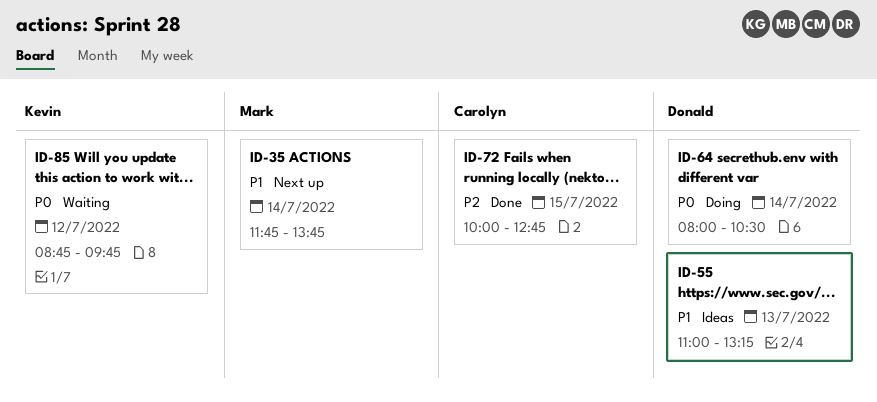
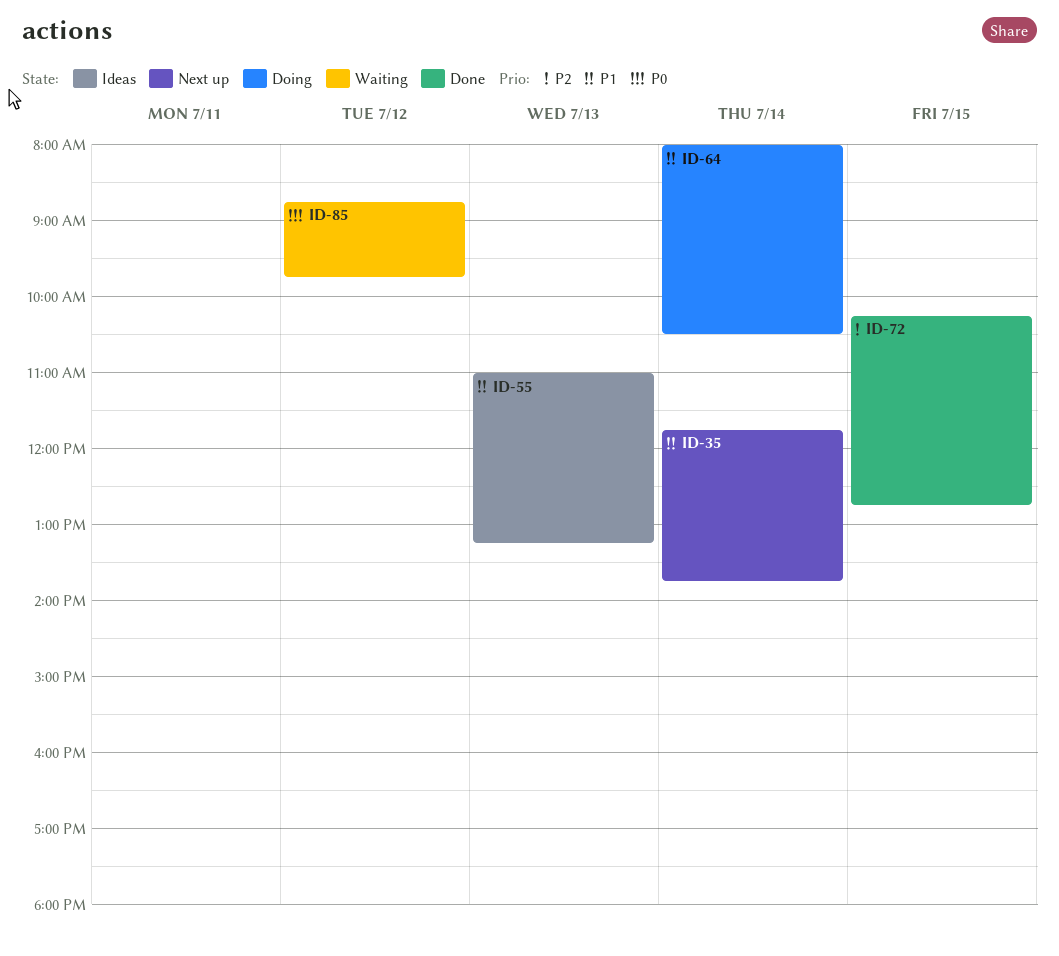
ID-64, priority: P0 -> P1
ID-72, begins: 10:00 -> 10:15

